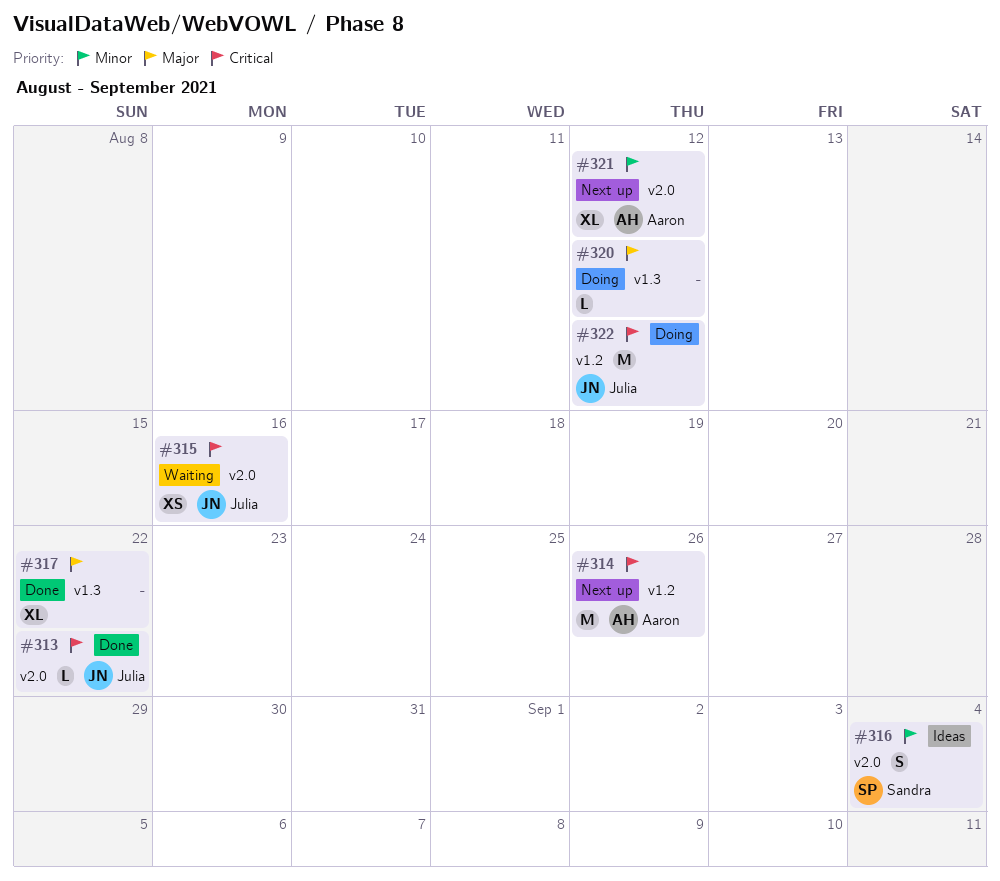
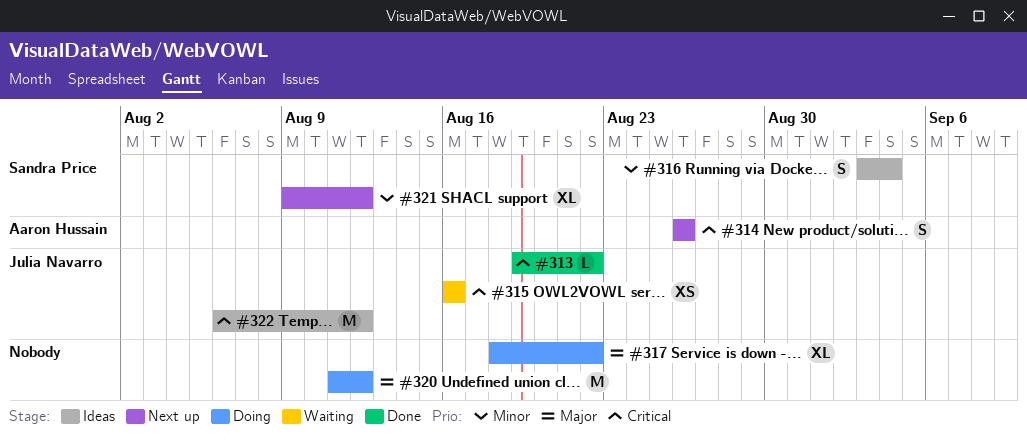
#314, estimate: M -> S
#317, status: Done -> Doing
#320, estimate: L -> M
#321, owner: Aaron Hussain -> Sandra Price
#322, status: Doing -> Ideas

